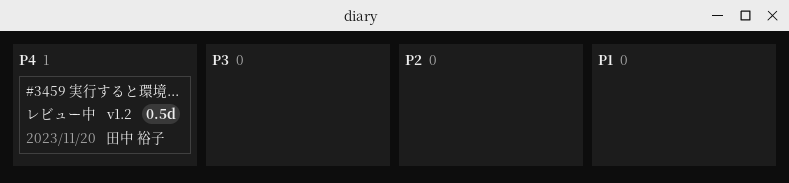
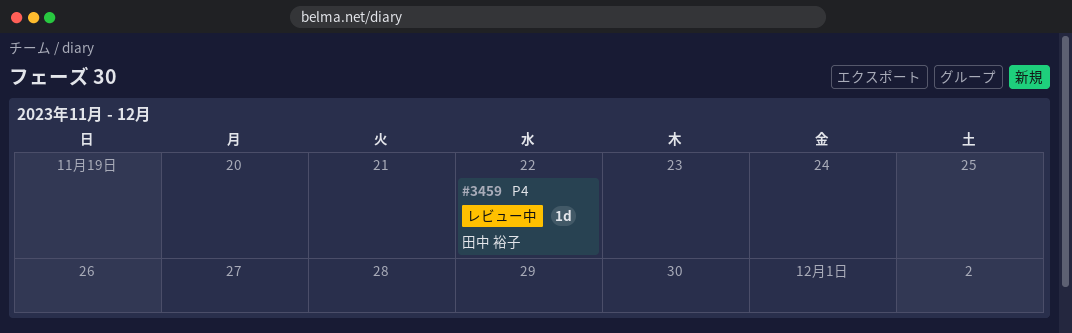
#3459, estimate: 0.5d -> 1d
#3459, due: Nov 20 -> Nov 22

